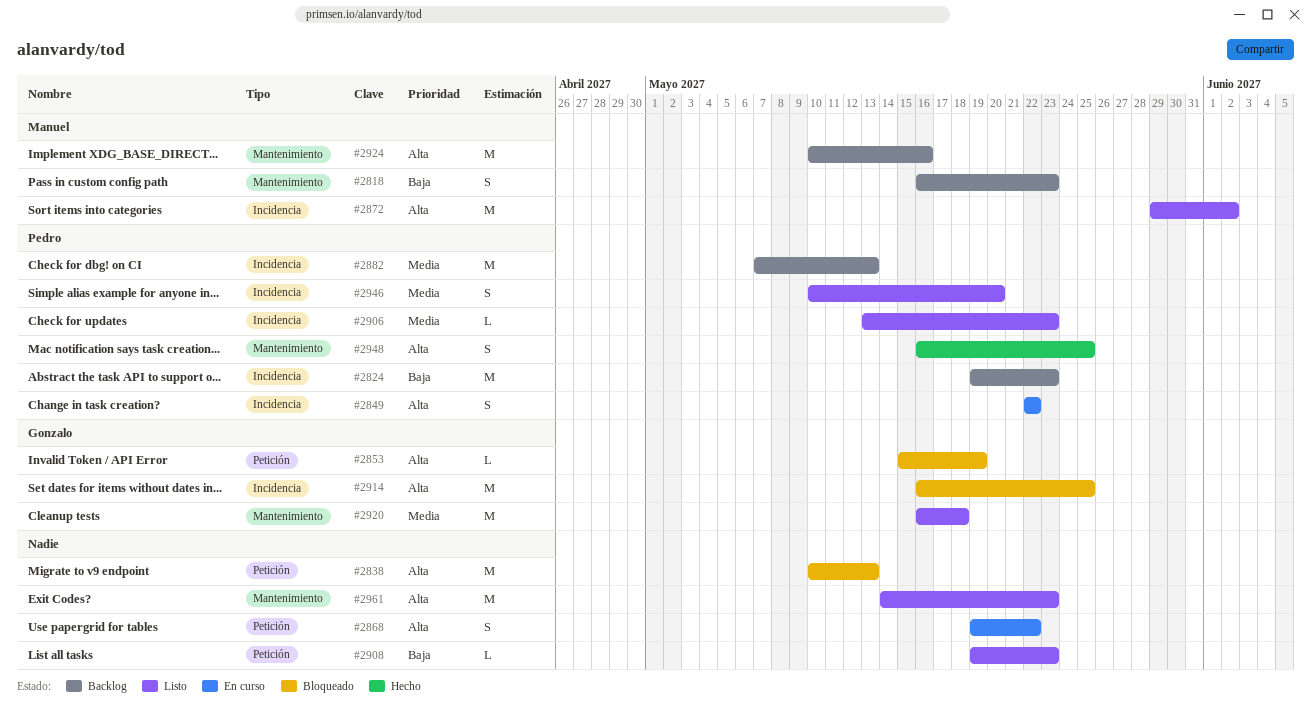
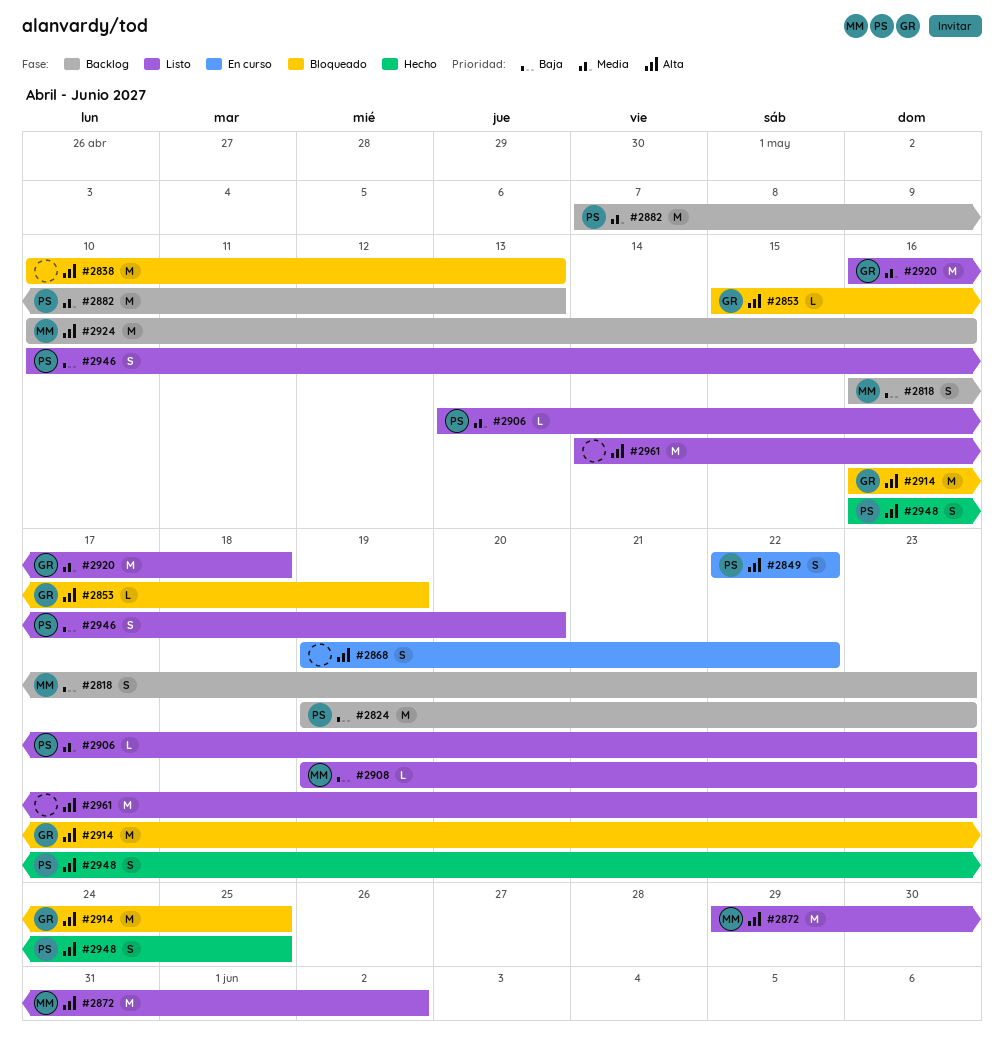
#2908, owner: none -> Manuel
#2946, priority: Media -> Baja

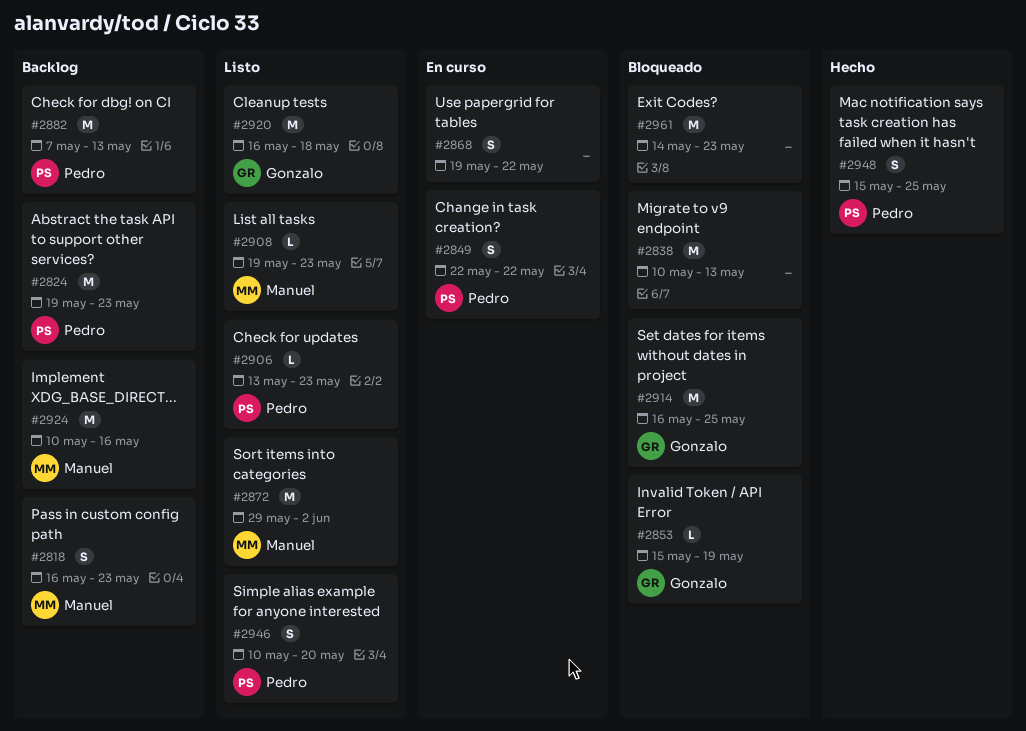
#2948, start: May 16 -> May 15
#2961, status: Listo -> Bloqueado

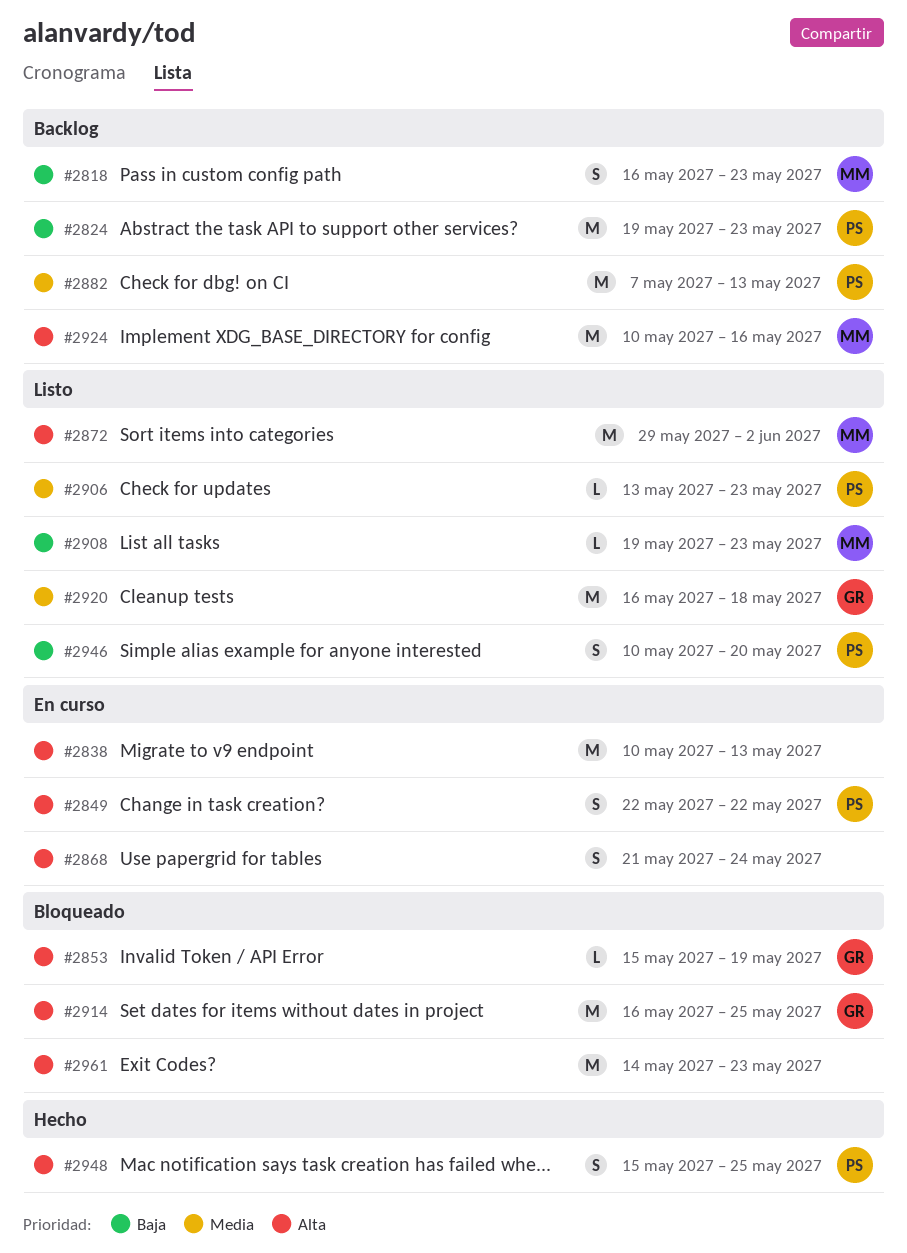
#2838, status: Bloqueado -> En curso
#2868, start: May 19 -> May 21
#2868, due: May 22 -> May 24

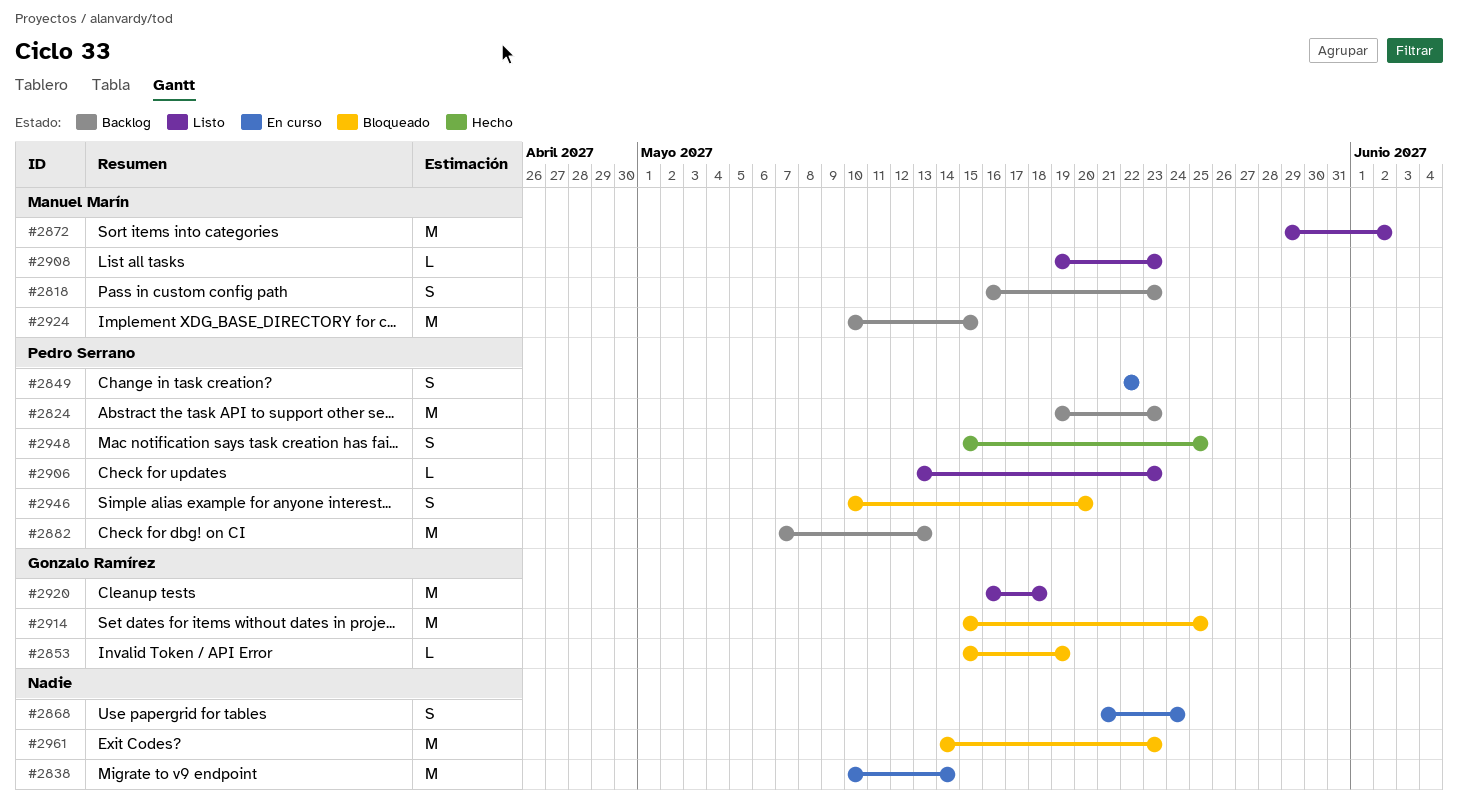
#2838, due: May 13 -> May 14
#2914, start: May 16 -> May 15
#2924, due: May 16 -> May 15
#2946, status: Listo -> Bloqueado

